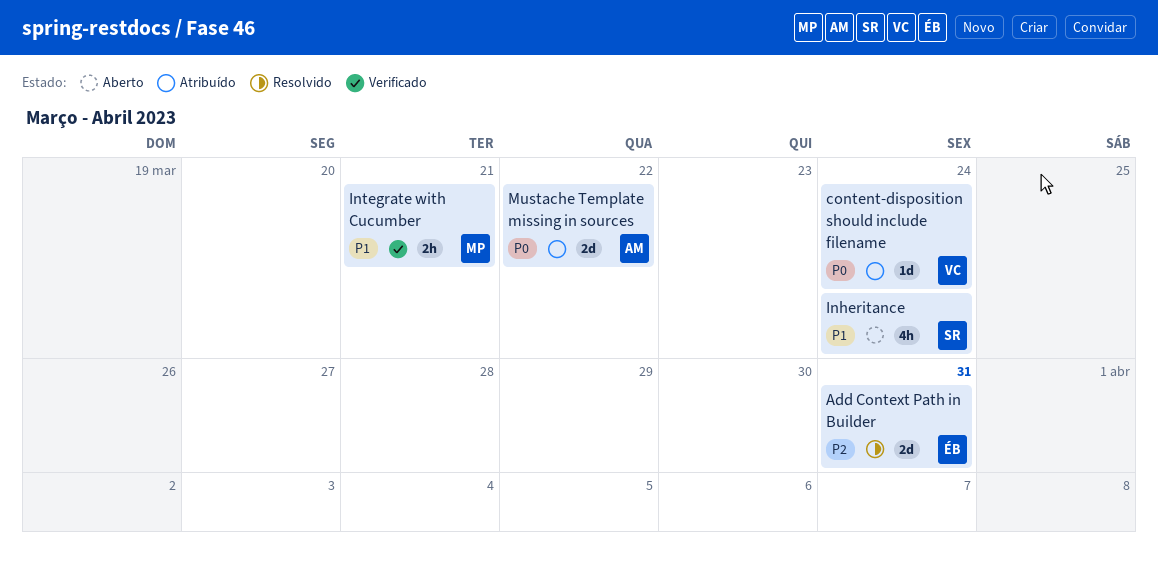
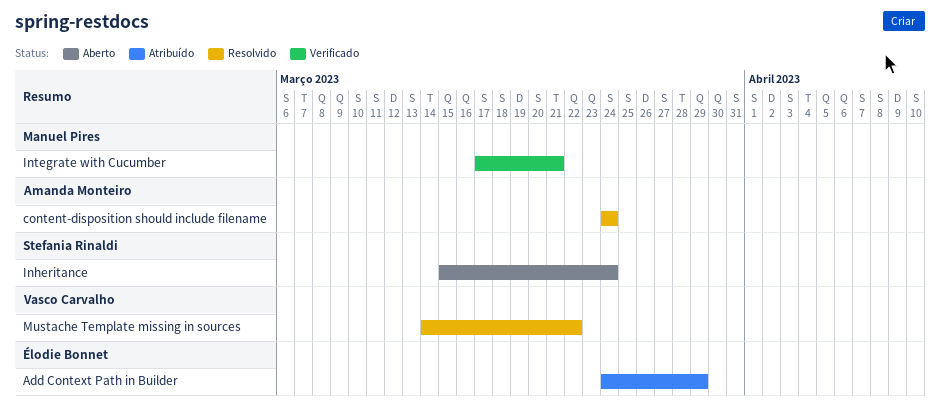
Add Context Path in Builder, status: Resolvido -> Atribuído
Add Context Path in Builder, due: Mar 31 -> Mar 29
content-disposition should include filename, status: Atribuído -> Resolvido
content-disposition should include filename, owner: Vasco Carvalho -> Amanda Monteiro
Mustache Template missing in sources, status: Atribuído -> Resolvido
Mustache Template missing in sources, owner: Amanda Monteiro -> Vasco Carvalho

